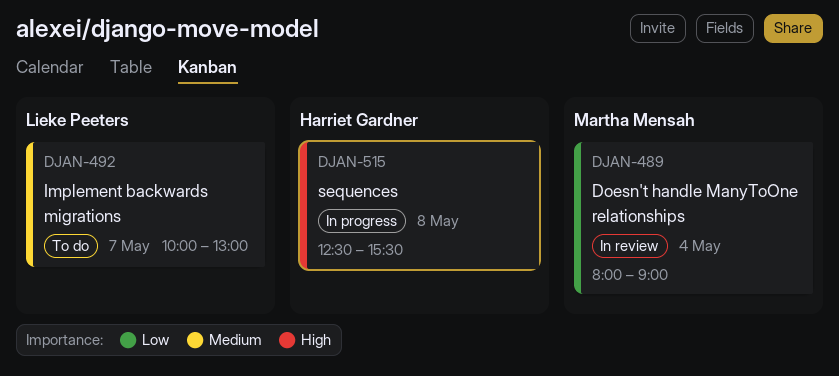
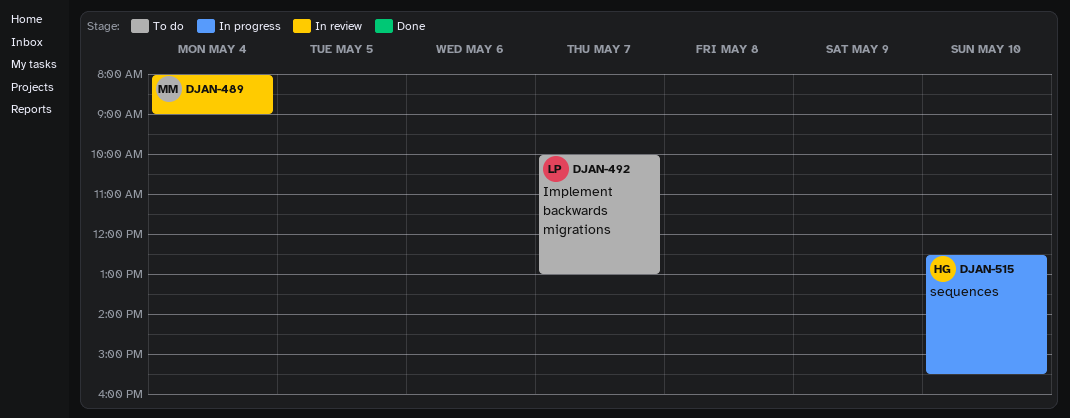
DJAN-515, day: May 8 -> May 10

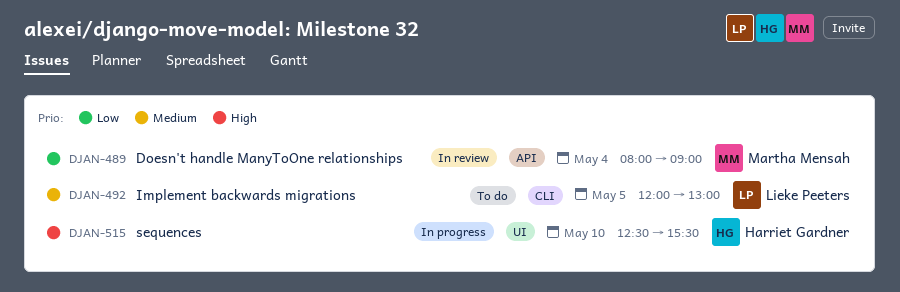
DJAN-492, day: May 7 -> May 5
DJAN-492, begins: 10:00 -> 12:00

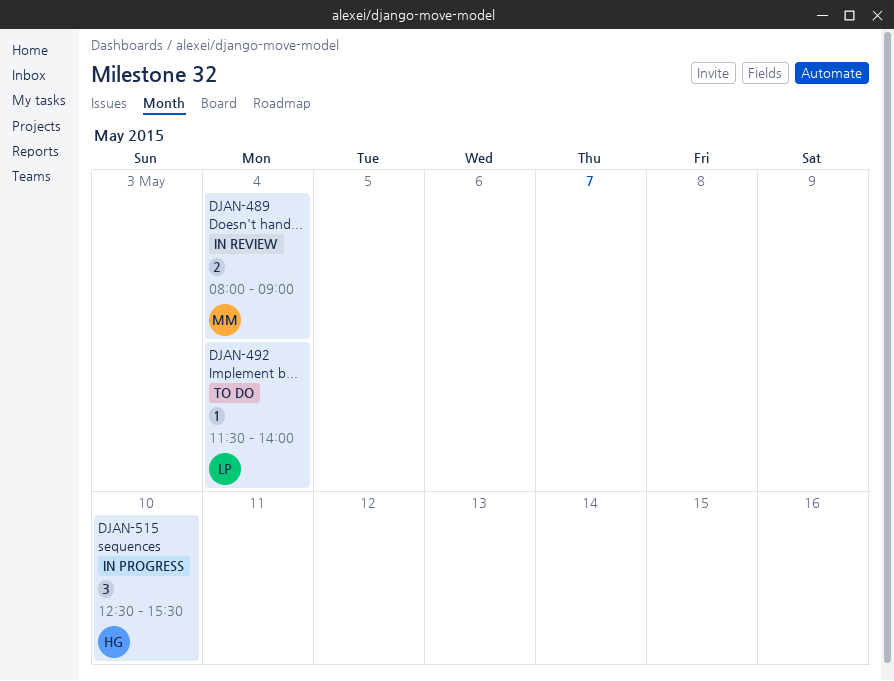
DJAN-492, day: May 5 -> May 4
DJAN-492, begins: 12:00 -> 11:30
DJAN-492, ends: 13:00 -> 14:00

